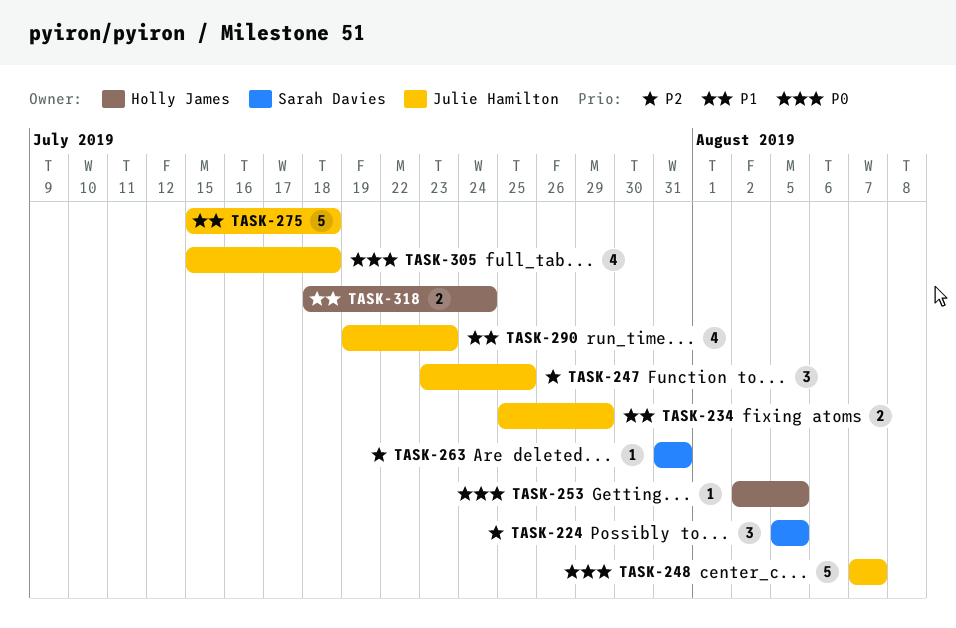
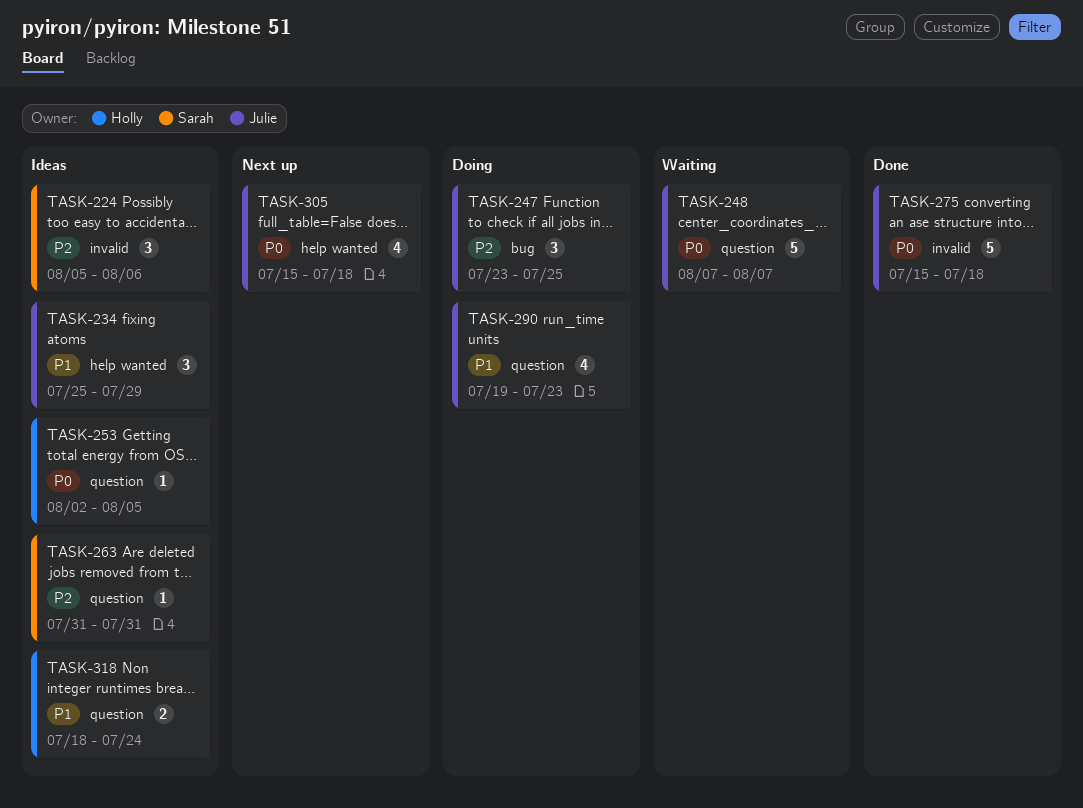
TASK-224, due: Aug 5 -> Aug 6
TASK-234, estimate: 2 -> 3
TASK-275, priority: P1 -> P0

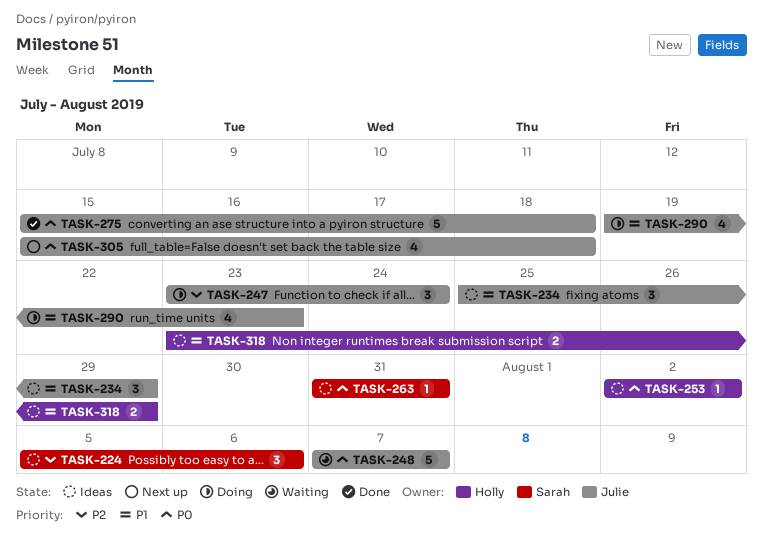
TASK-247, due: Jul 25 -> Jul 24
TASK-253, due: Aug 5 -> Aug 2
TASK-263, priority: P2 -> P0
TASK-318, start: Jul 18 -> Jul 23
TASK-318, due: Jul 24 -> Jul 29

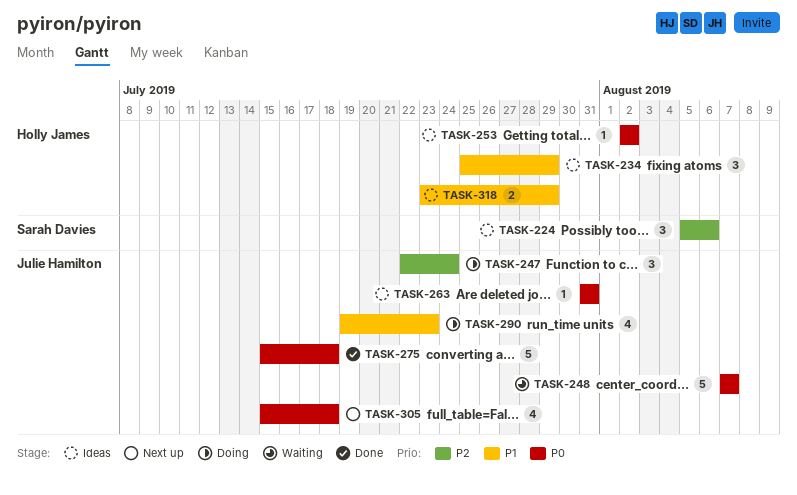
TASK-234, owner: Julie Hamilton -> Holly James
TASK-247, start: Jul 23 -> Jul 22
TASK-263, owner: Sarah Davies -> Julie Hamilton

